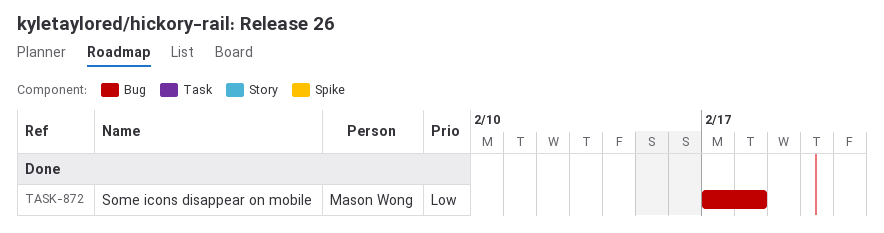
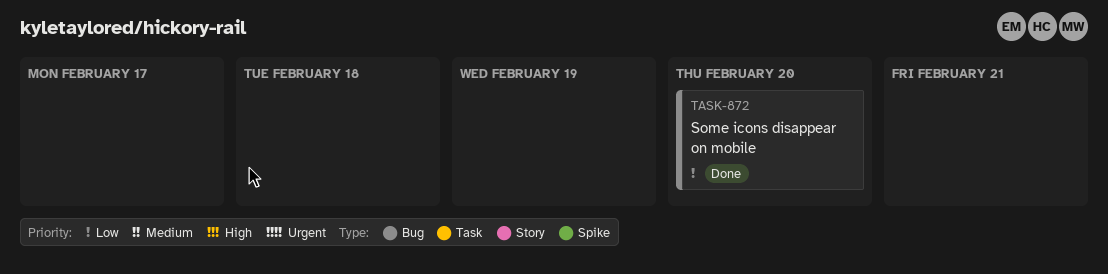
TASK-872, due: Feb 18 -> Feb 20

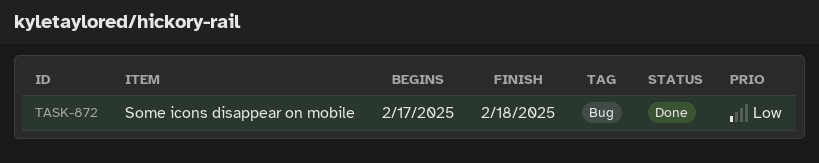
TASK-872, due: Feb 20 -> Feb 18

